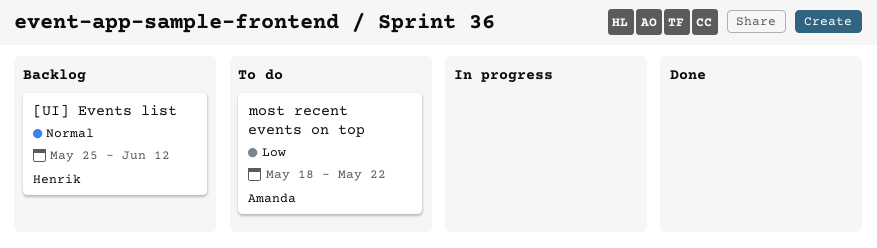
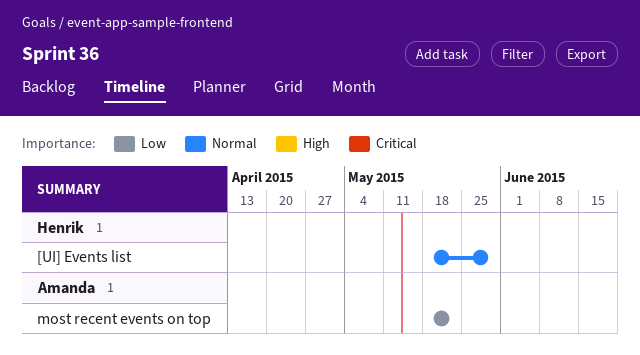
[UI] Events list, start: May 25 -> May 18
[UI] Events list, due: Jun 12 -> May 29

